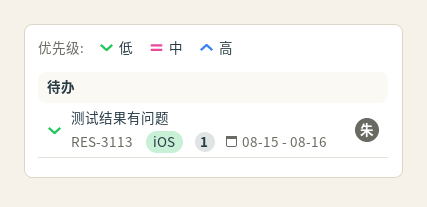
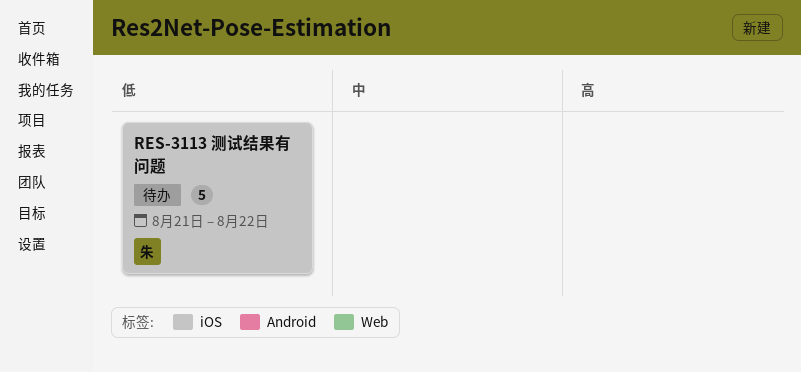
RES-3113, estimate: 1 -> 5
RES-3113, start: Aug 15 -> Aug 21
RES-3113, due: Aug 16 -> Aug 22

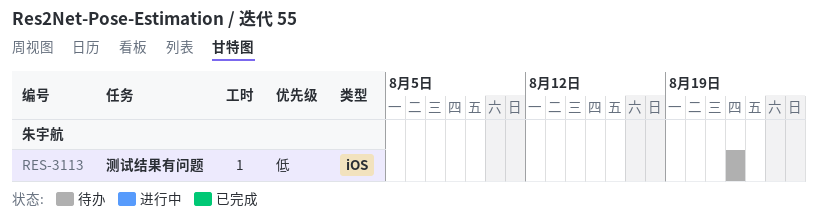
RES-3113, estimate: 5 -> 1
RES-3113, start: Aug 21 -> Aug 22

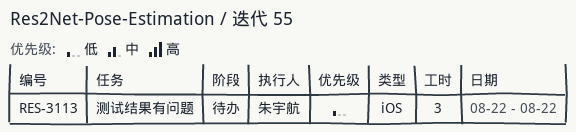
RES-3113, estimate: 1 -> 3

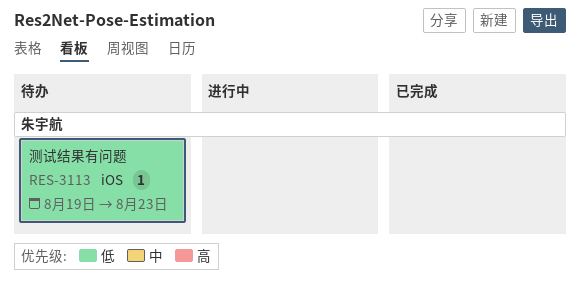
RES-3113, estimate: 3 -> 1
RES-3113, start: Aug 22 -> Aug 19
RES-3113, due: Aug 22 -> Aug 23

